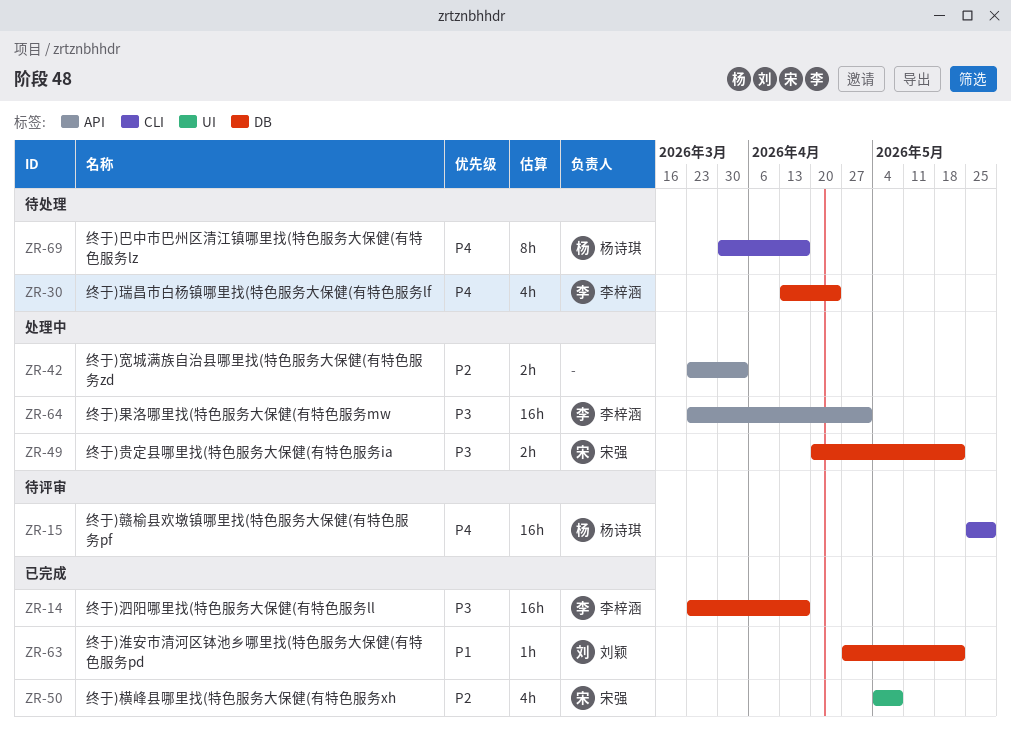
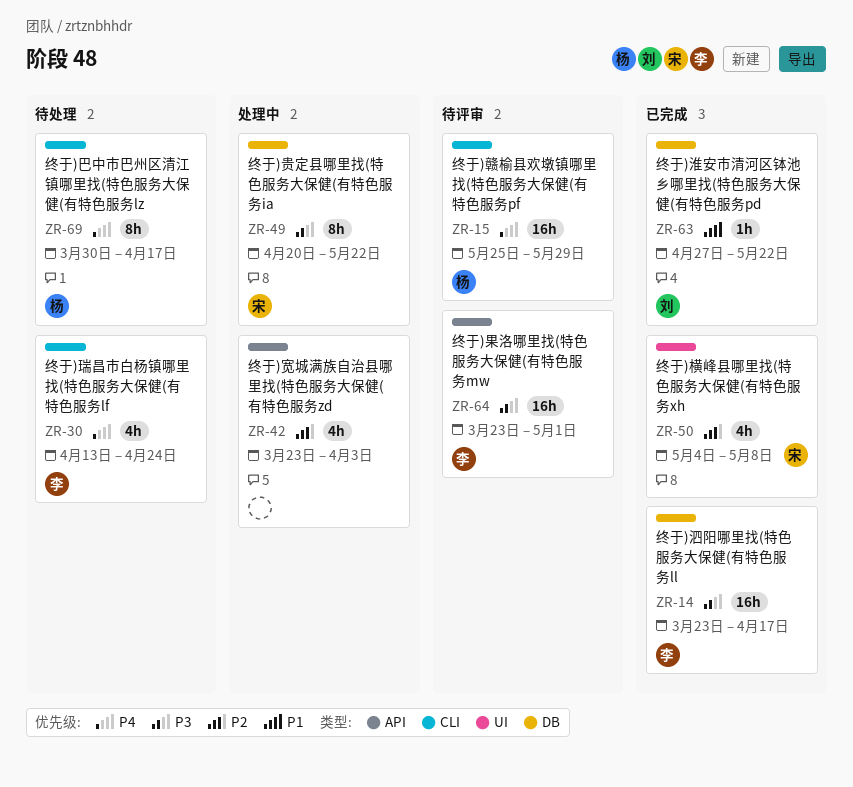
ZR-30, label: DB -> CLI
ZR-42, estimate: 2h -> 4h
ZR-49, estimate: 2h -> 8h
ZR-64, status: 处理中 -> 待评审

